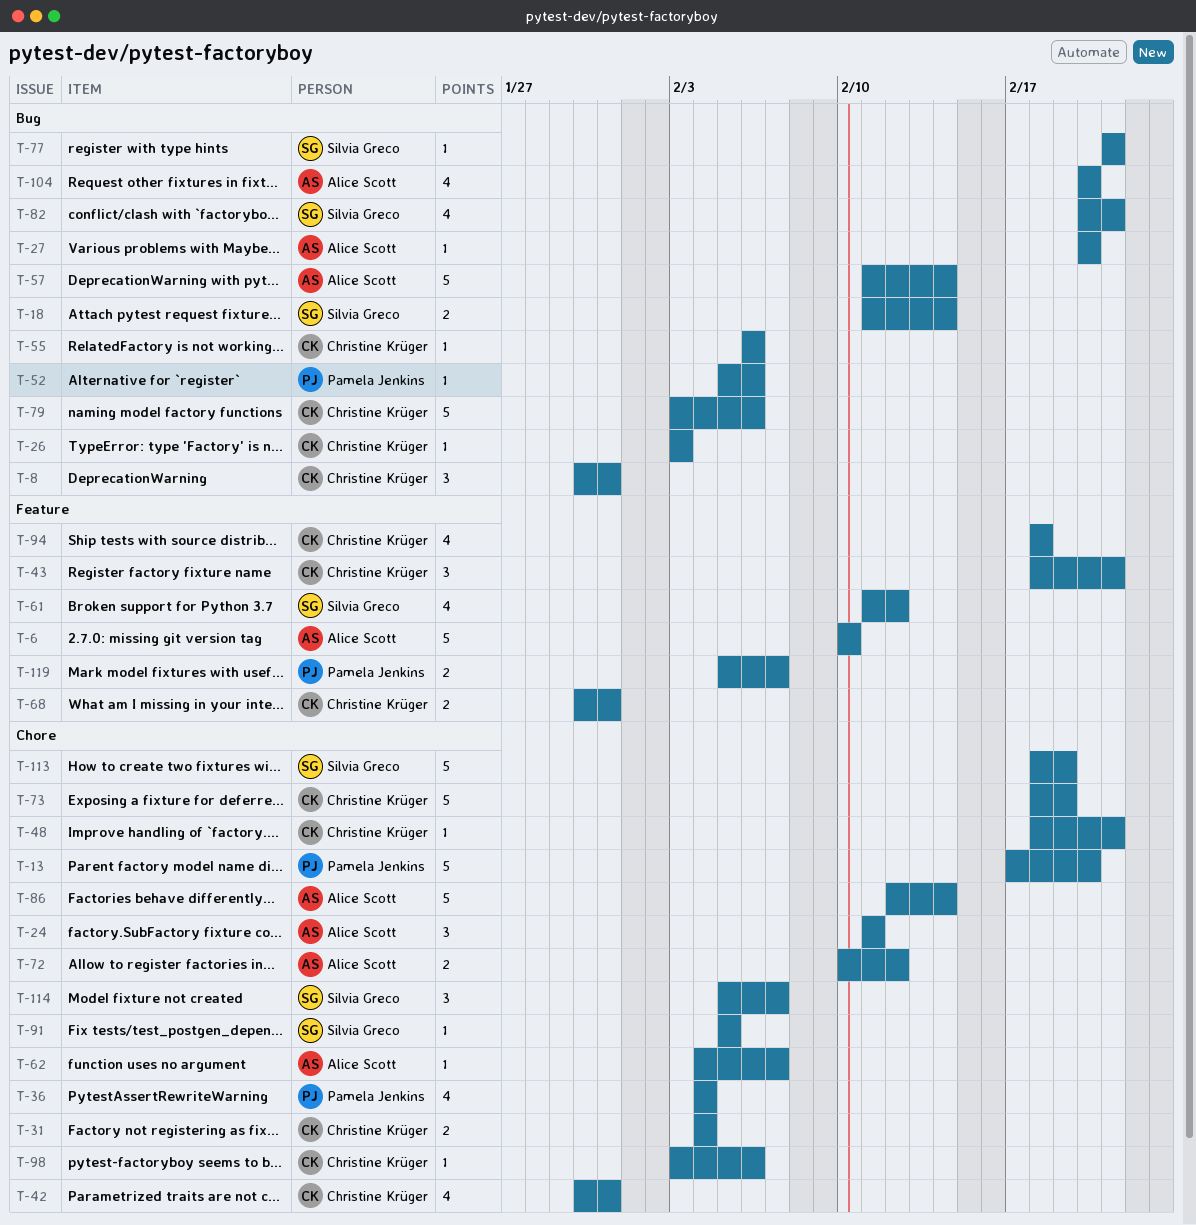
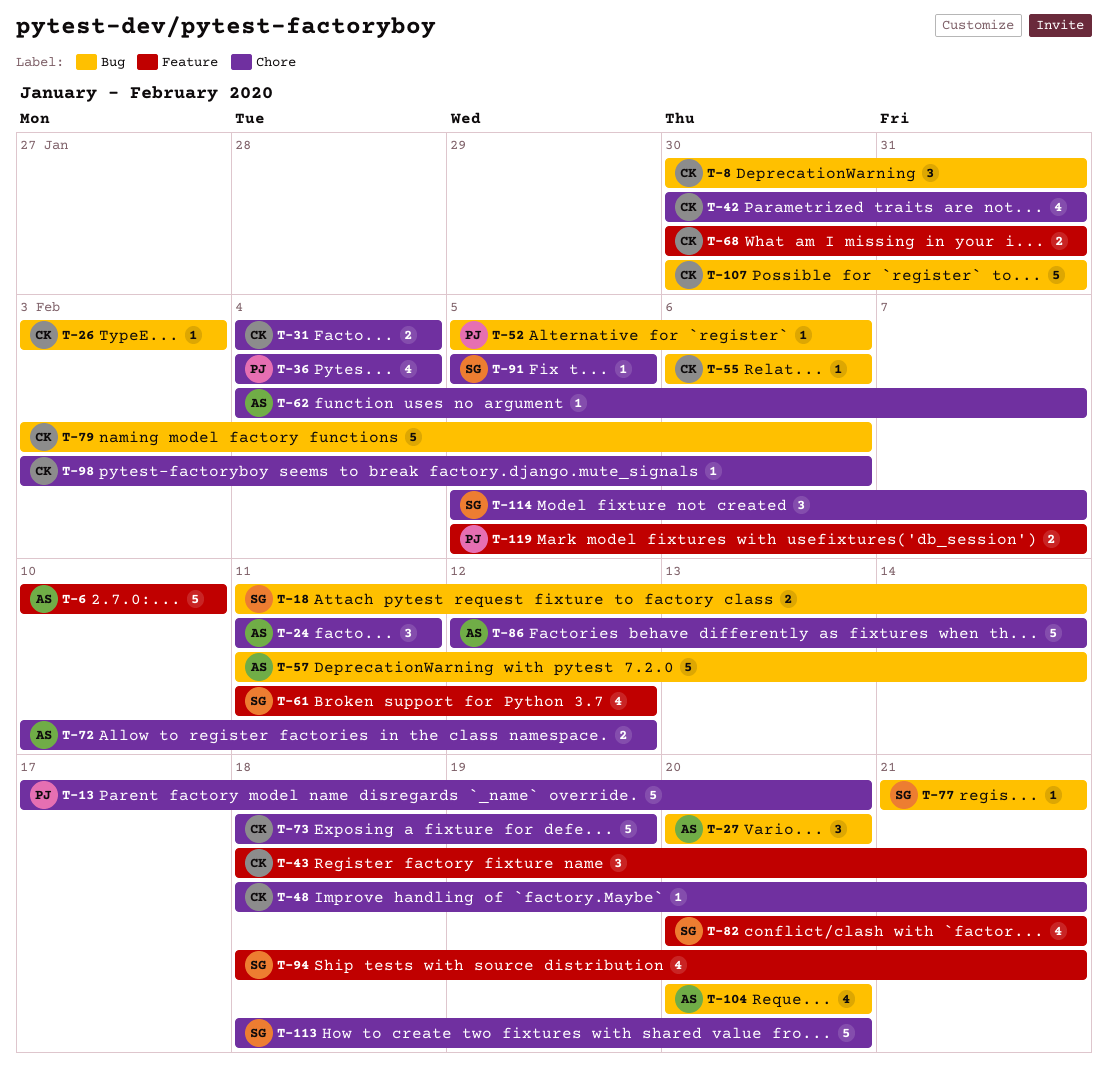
T-27, estimate: 1 -> 3
T-82, label: Bug -> Feature
T-94, owner: Christine Krüger -> Silvia Greco
T-94, due: Feb 18 -> Feb 21
T-107: none -> present
T-113, due: Feb 19 -> Feb 20

